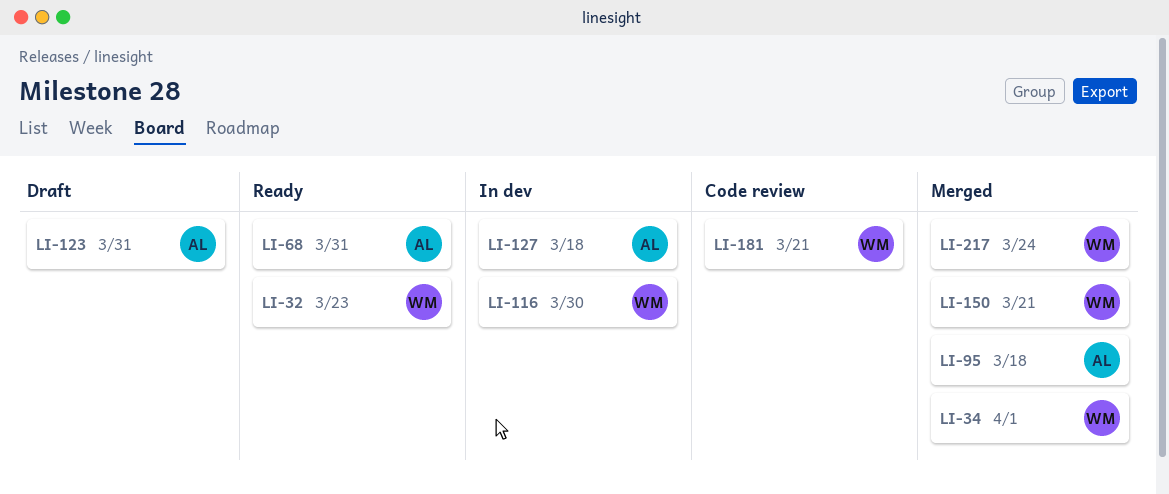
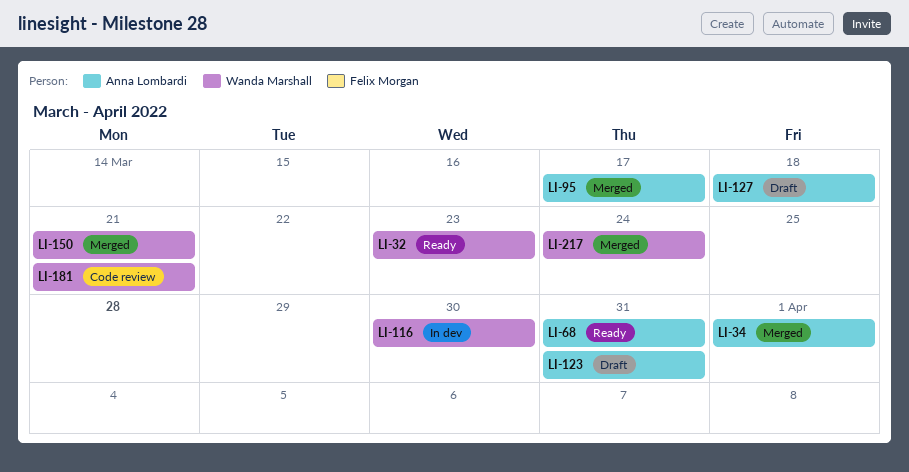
LI-34, owner: Wanda Marshall -> Anna Lombardi
LI-95, due: Mar 18 -> Mar 17
LI-127, status: In dev -> Draft

